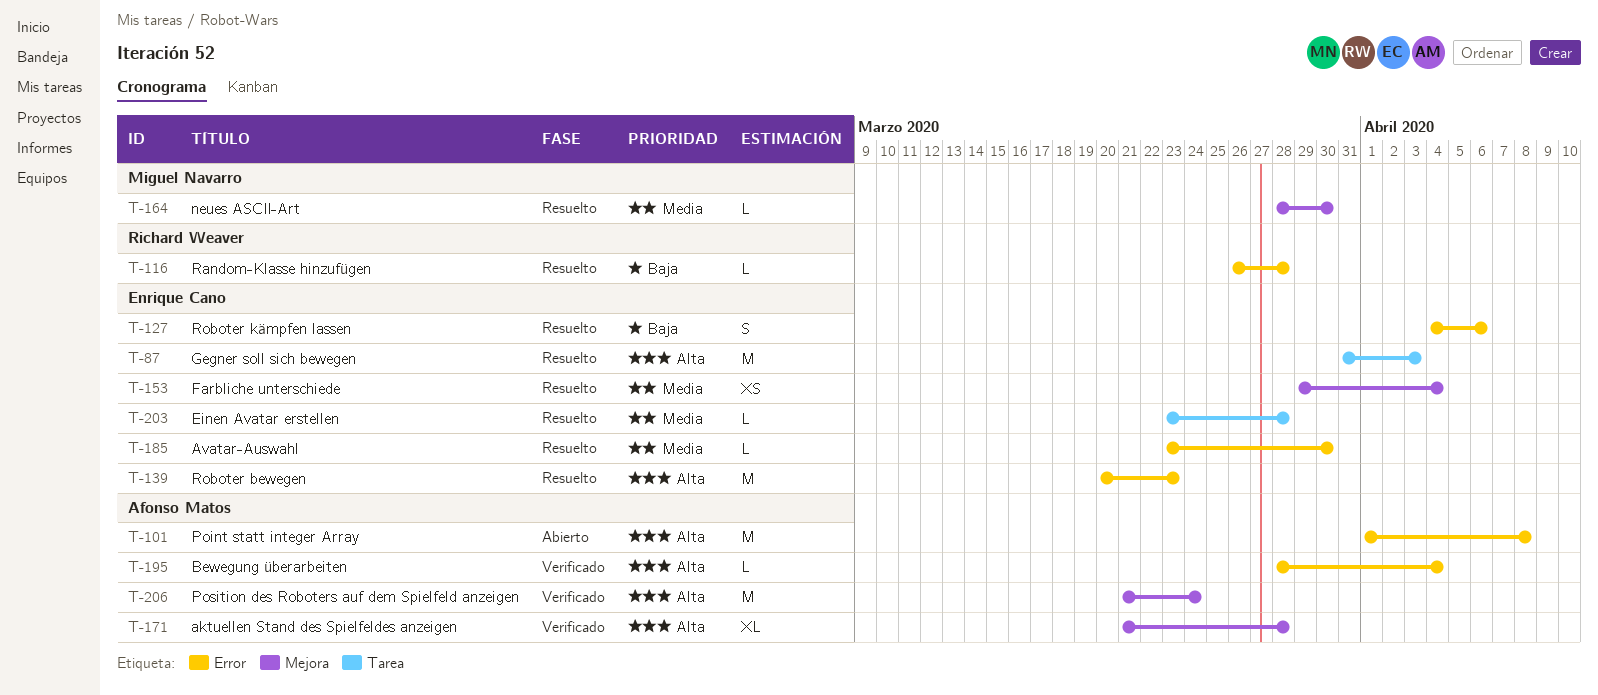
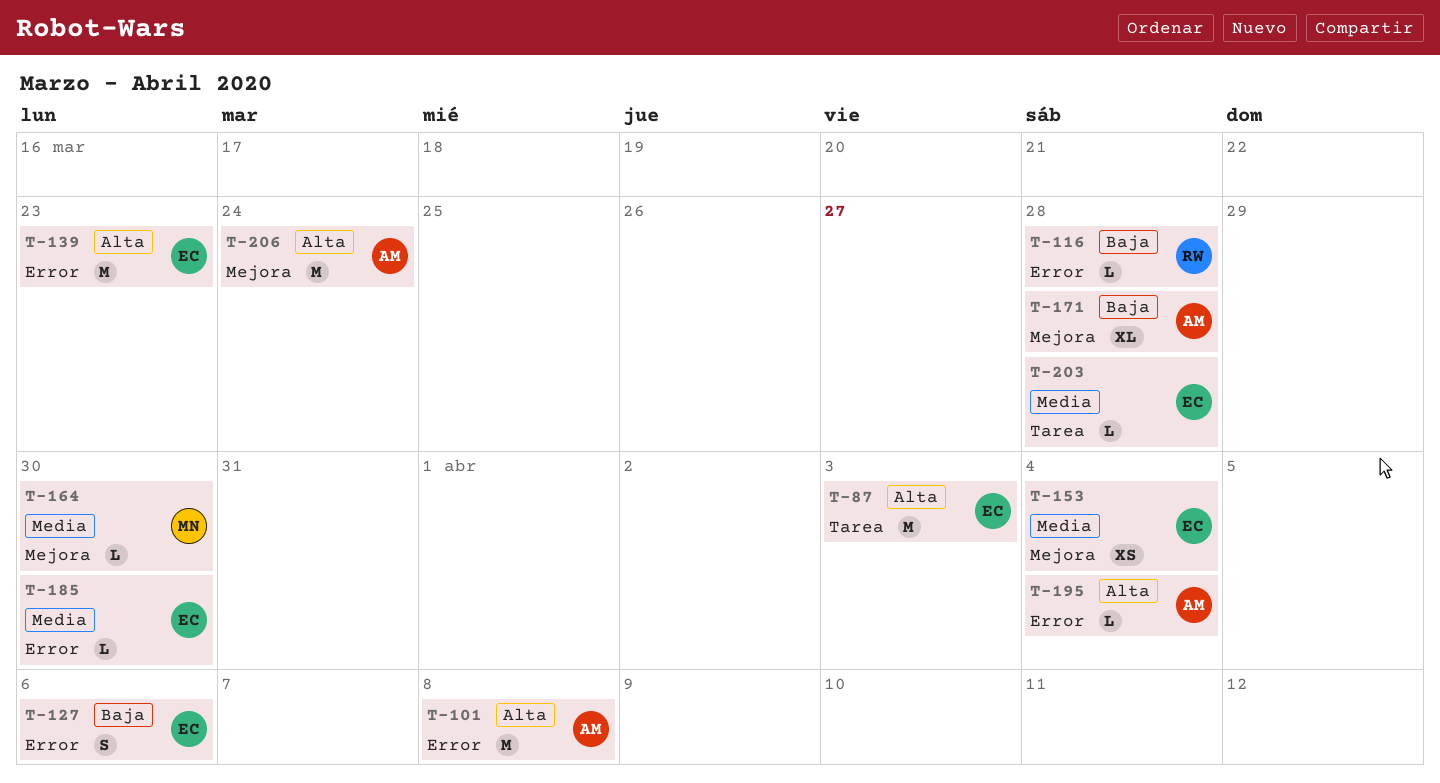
T-171, priority: Alta -> Baja

